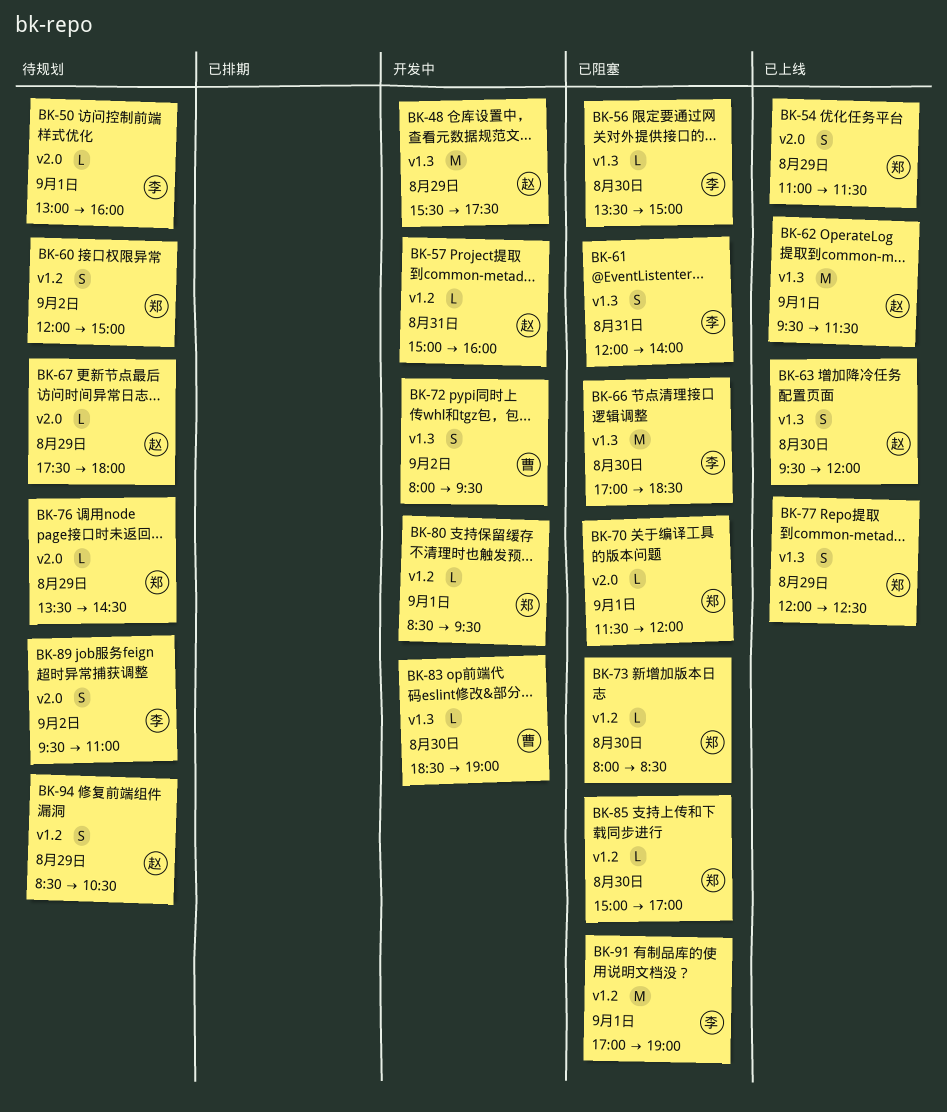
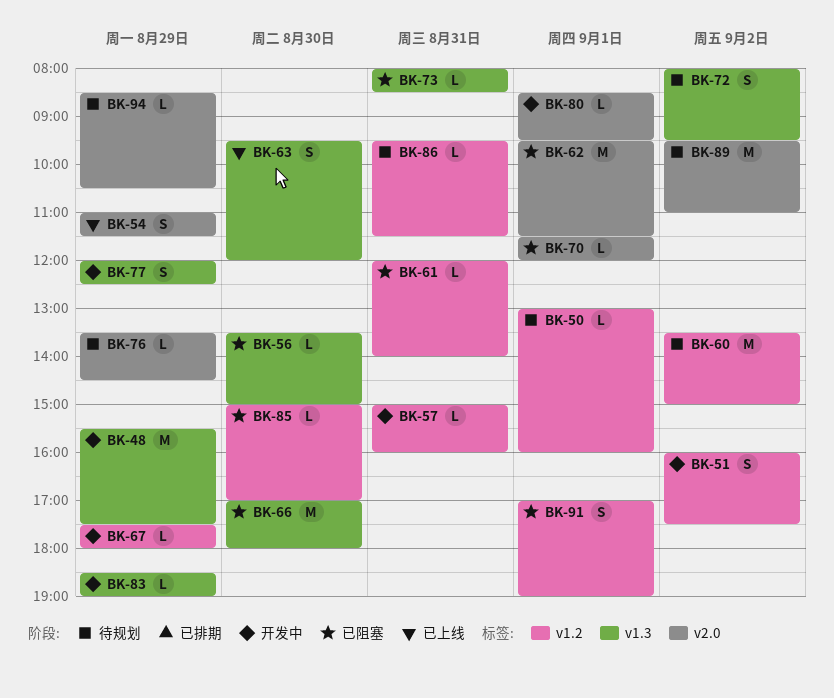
BK-50, label: v2.0 -> v1.2
BK-51: none -> present
BK-60, estimate: S -> M
BK-60, begins: 12:00 -> 13:30
BK-61, label: v1.3 -> v1.2
BK-61, estimate: S -> L
BK-62, status: 已上线 -> 已阻塞
BK-62, label: v1.3 -> v2.0
BK-66, ends: 18:30 -> 18:00
BK-67, status: 待规划 -> 开发中
BK-67, label: v2.0 -> v1.2
BK-72, status: 开发中 -> 待规划
BK-73, label: v1.2 -> v1.3
BK-73, day: Aug 30 -> Aug 31
BK-77, status: 已上线 -> 开发中
BK-80, label: v1.2 -> v2.0
BK-83, day: Aug 30 -> Aug 29
BK-86: none -> present
BK-89, estimate: S -> M
BK-91, estimate: M -> S
BK-94, label: v1.2 -> v2.0
BK-94, estimate: S -> L

